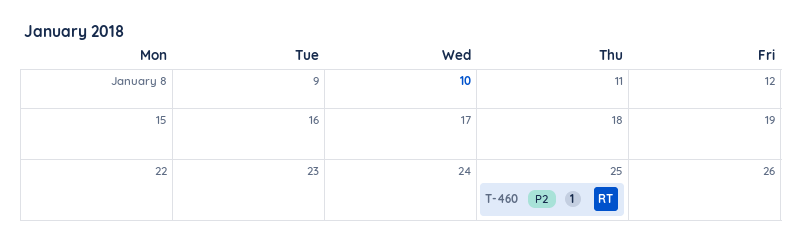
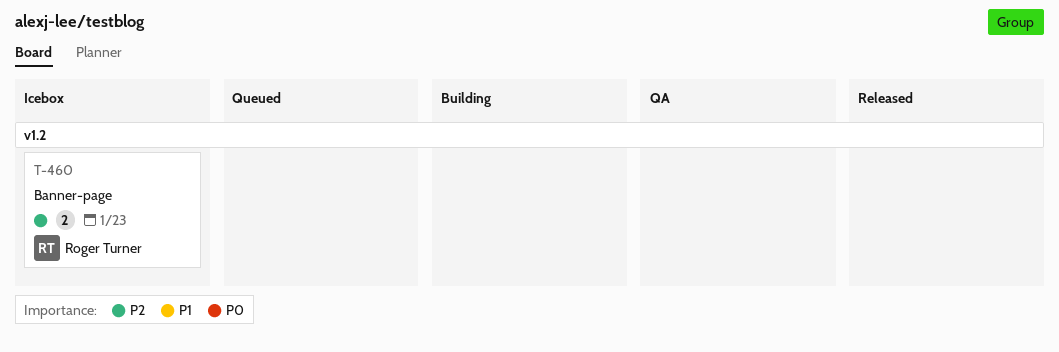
T-460, estimate: 1 -> 2
T-460, due: Jan 25 -> Jan 23

